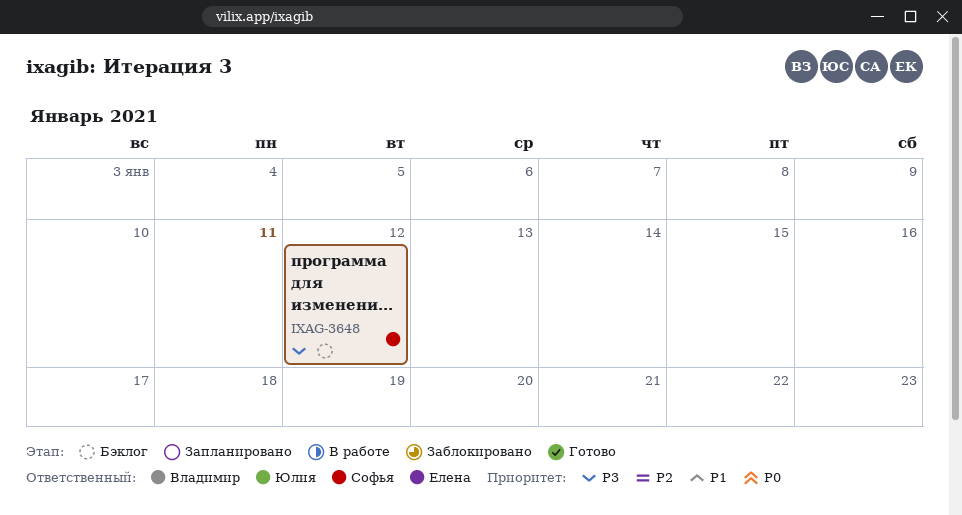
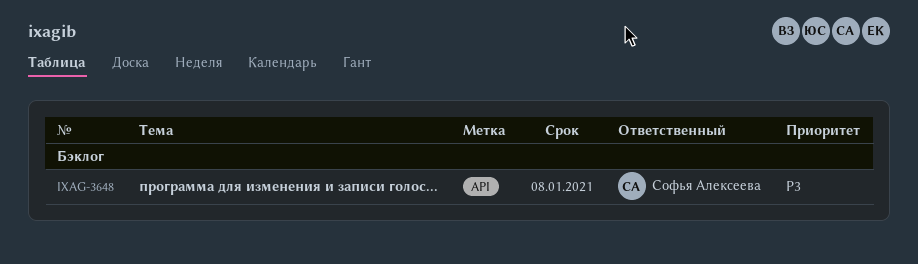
IXAG-3648, due: Jan 12 -> Jan 8

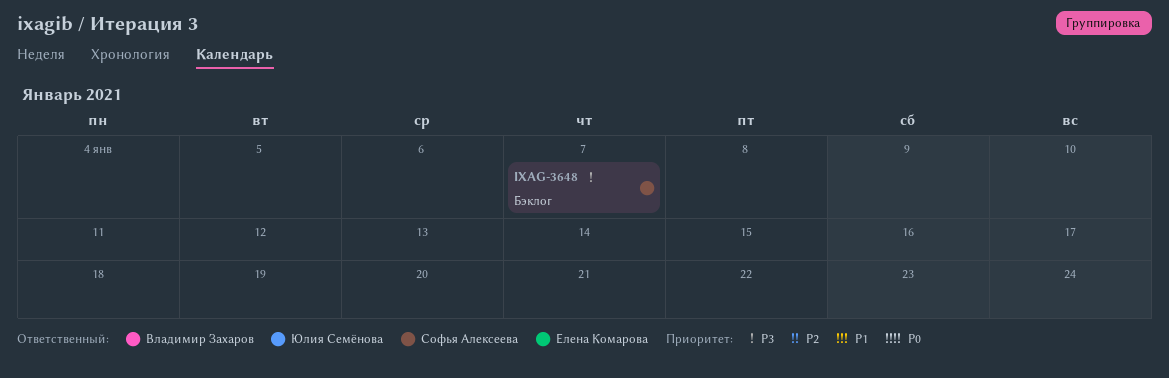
IXAG-3648, due: Jan 8 -> Jan 7

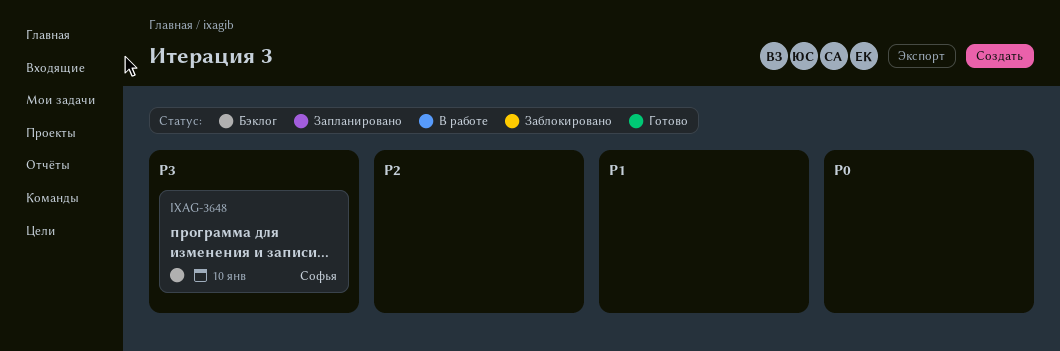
IXAG-3648, due: Jan 7 -> Jan 10

